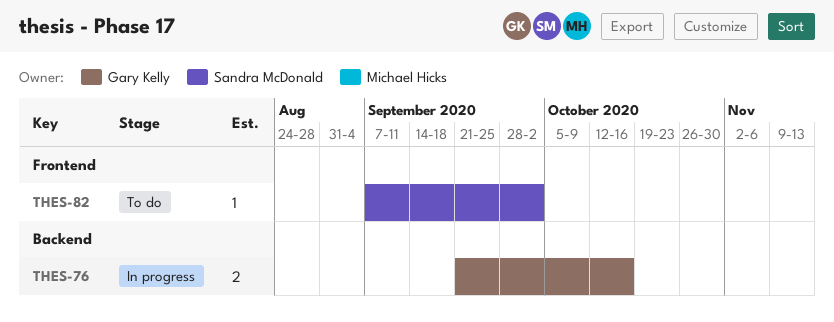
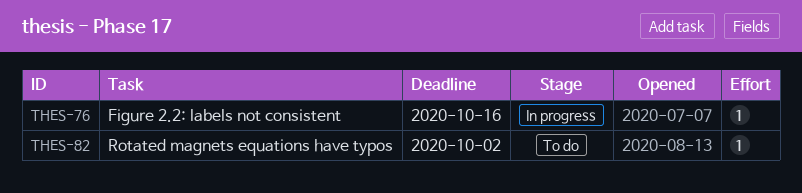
THES-76, estimate: 2 -> 1

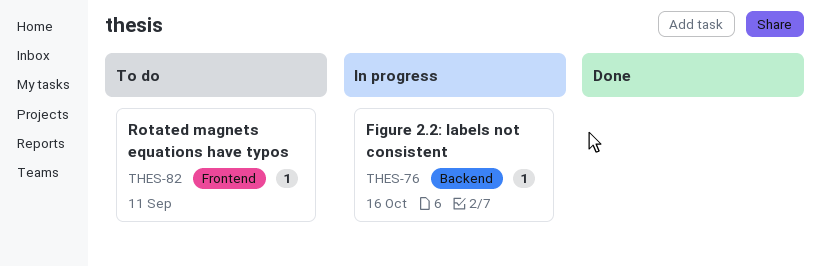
THES-82, due: Oct 2 -> Sep 11

